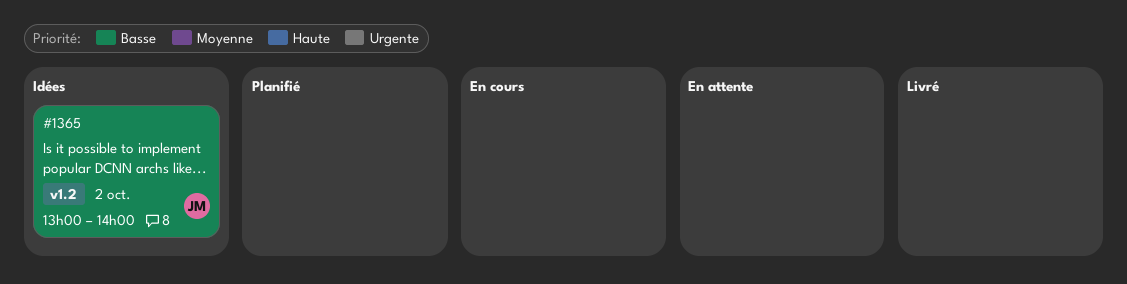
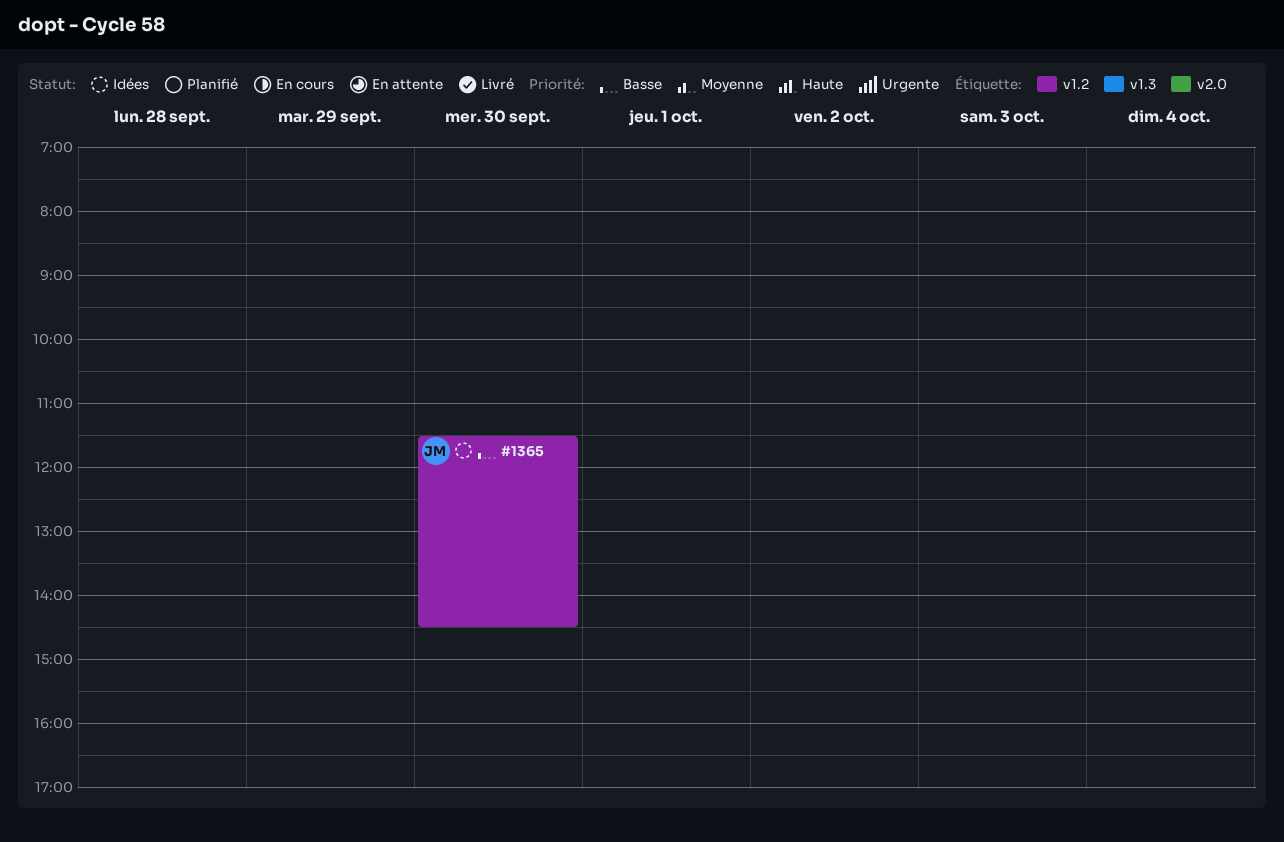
#1365, day: Oct 2 -> Sep 30
#1365, begins: 13:00 -> 11:30
#1365, ends: 14:00 -> 14:30

